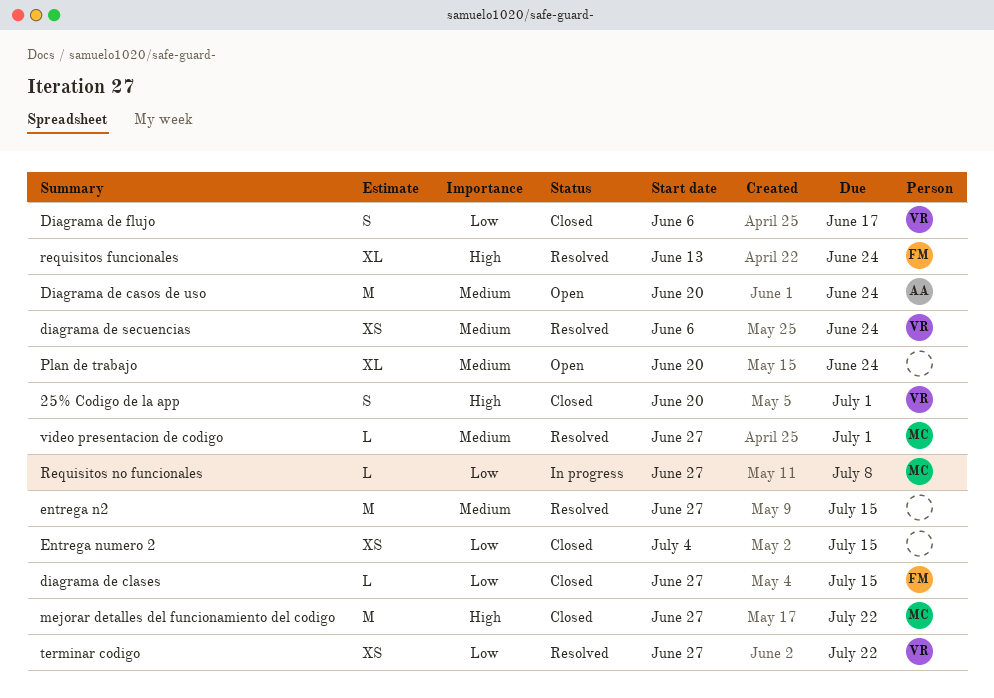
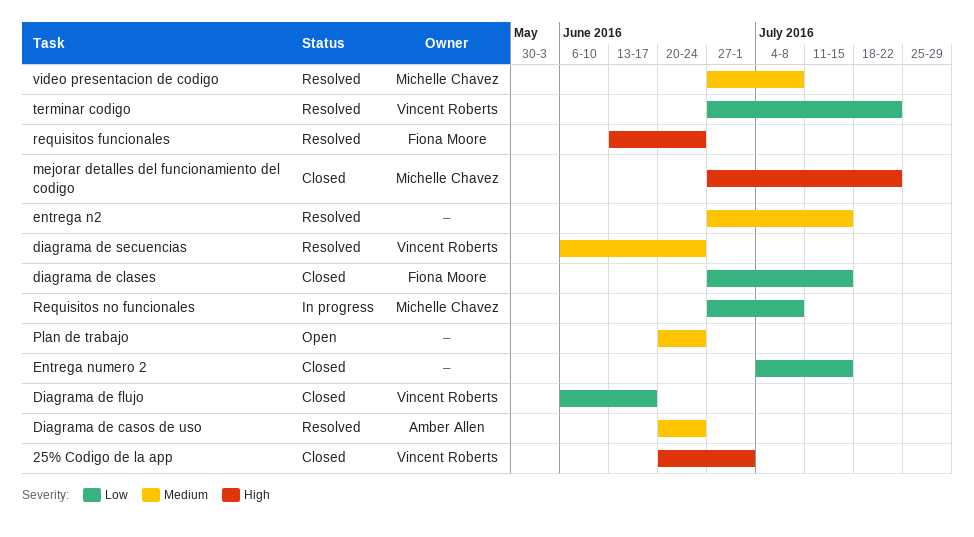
Diagrama de casos de uso, status: Open -> Resolved
video presentacion de codigo, due: Jul 1 -> Jul 8

